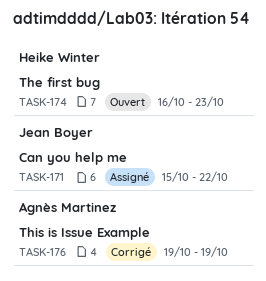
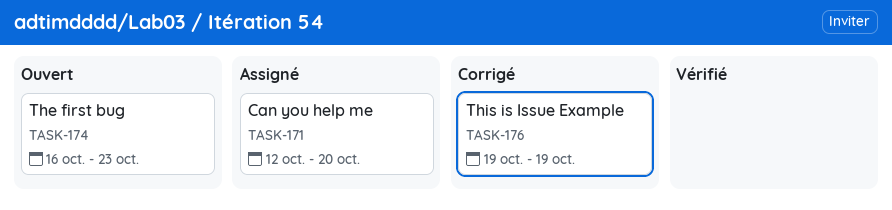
TASK-171, start: Oct 15 -> Oct 12
TASK-171, due: Oct 22 -> Oct 20

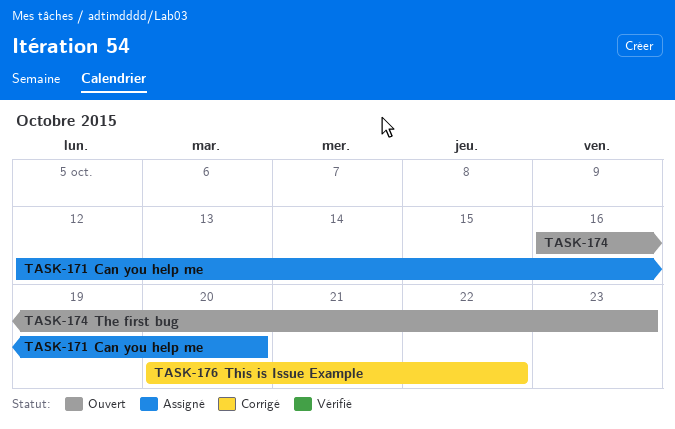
TASK-176, start: Oct 19 -> Oct 20
TASK-176, due: Oct 19 -> Oct 22

